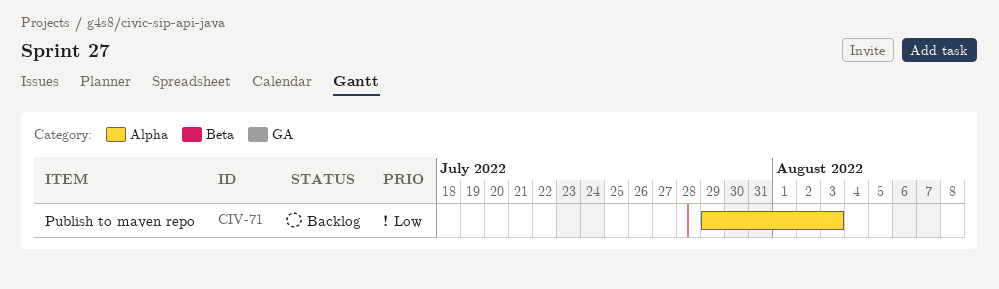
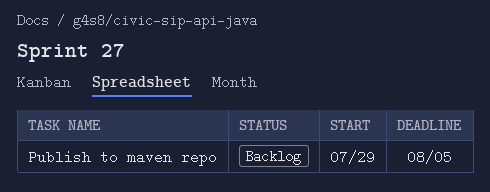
Publish to maven repo, due: Aug 3 -> Aug 5

